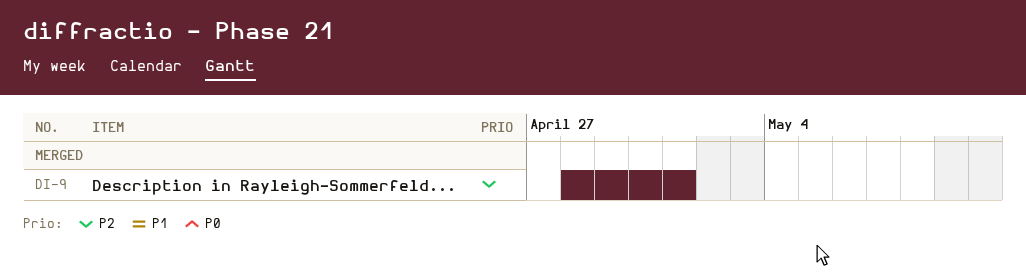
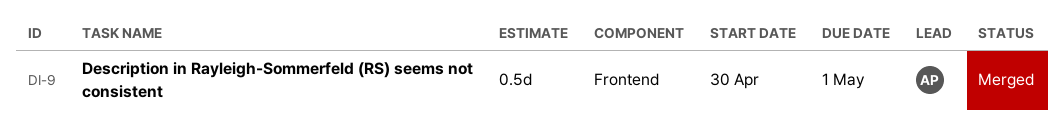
DI-9, start: Apr 28 -> Apr 30

